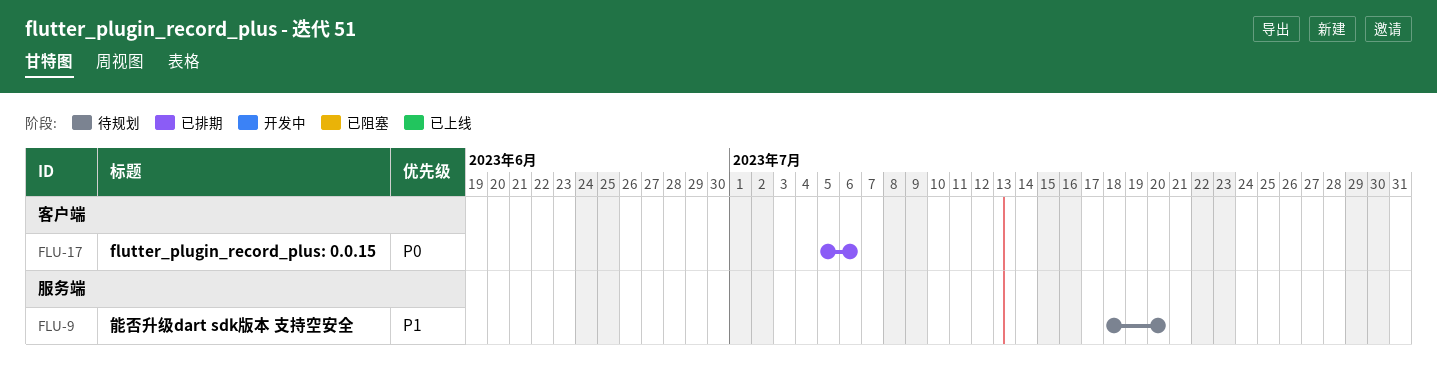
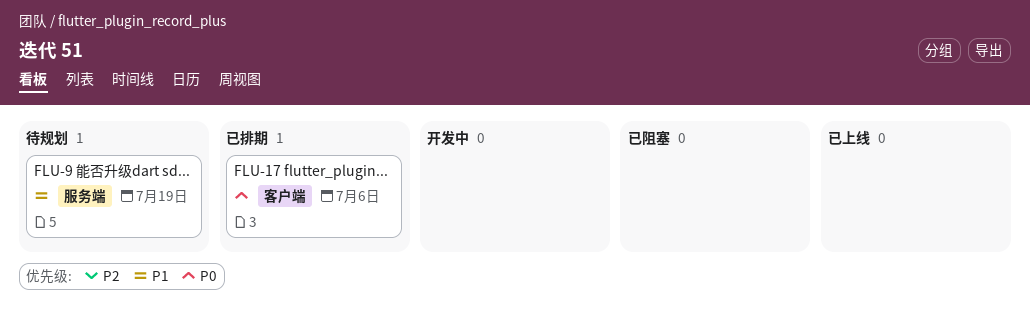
FLU-9, due: Jul 20 -> Jul 19

